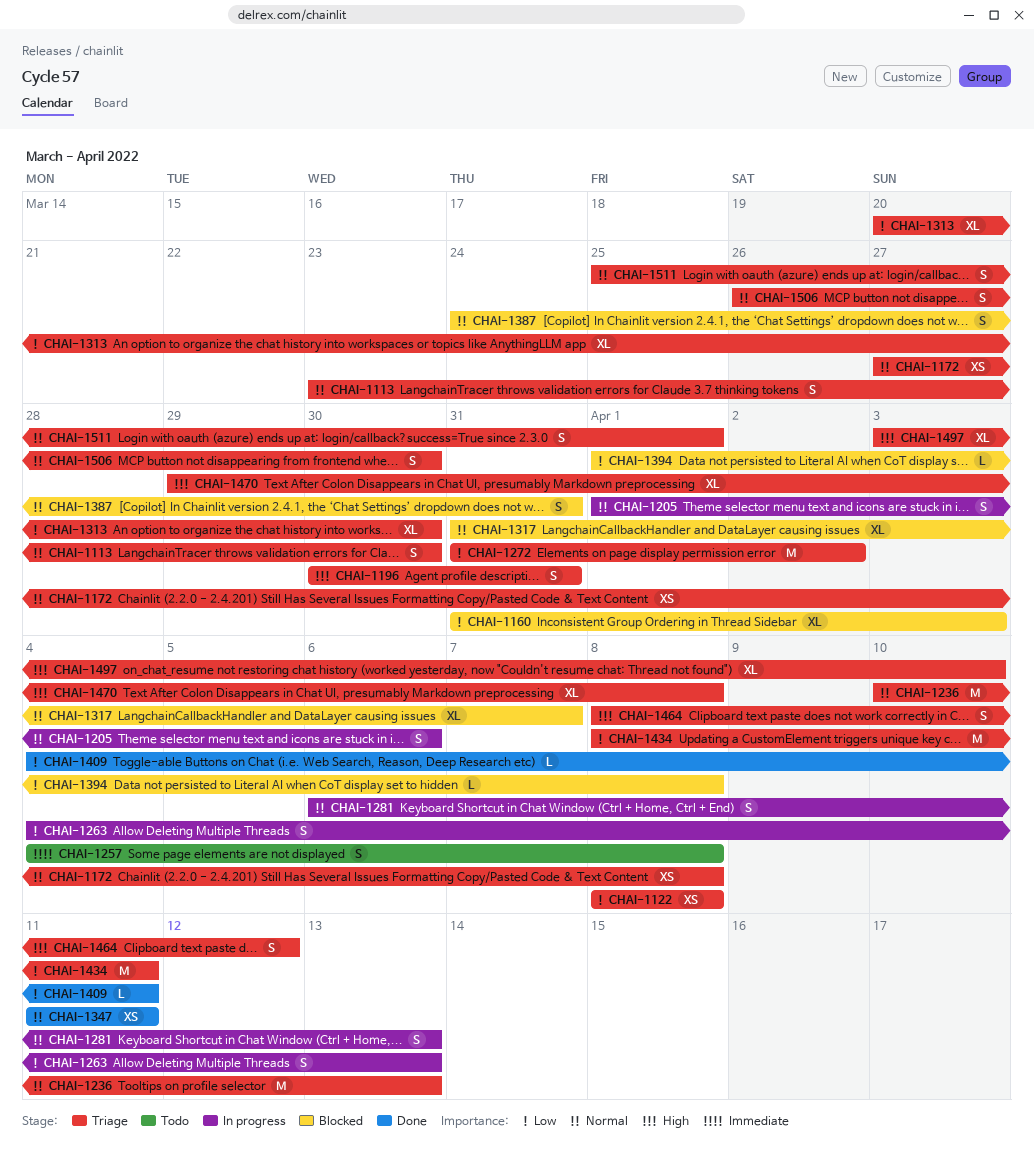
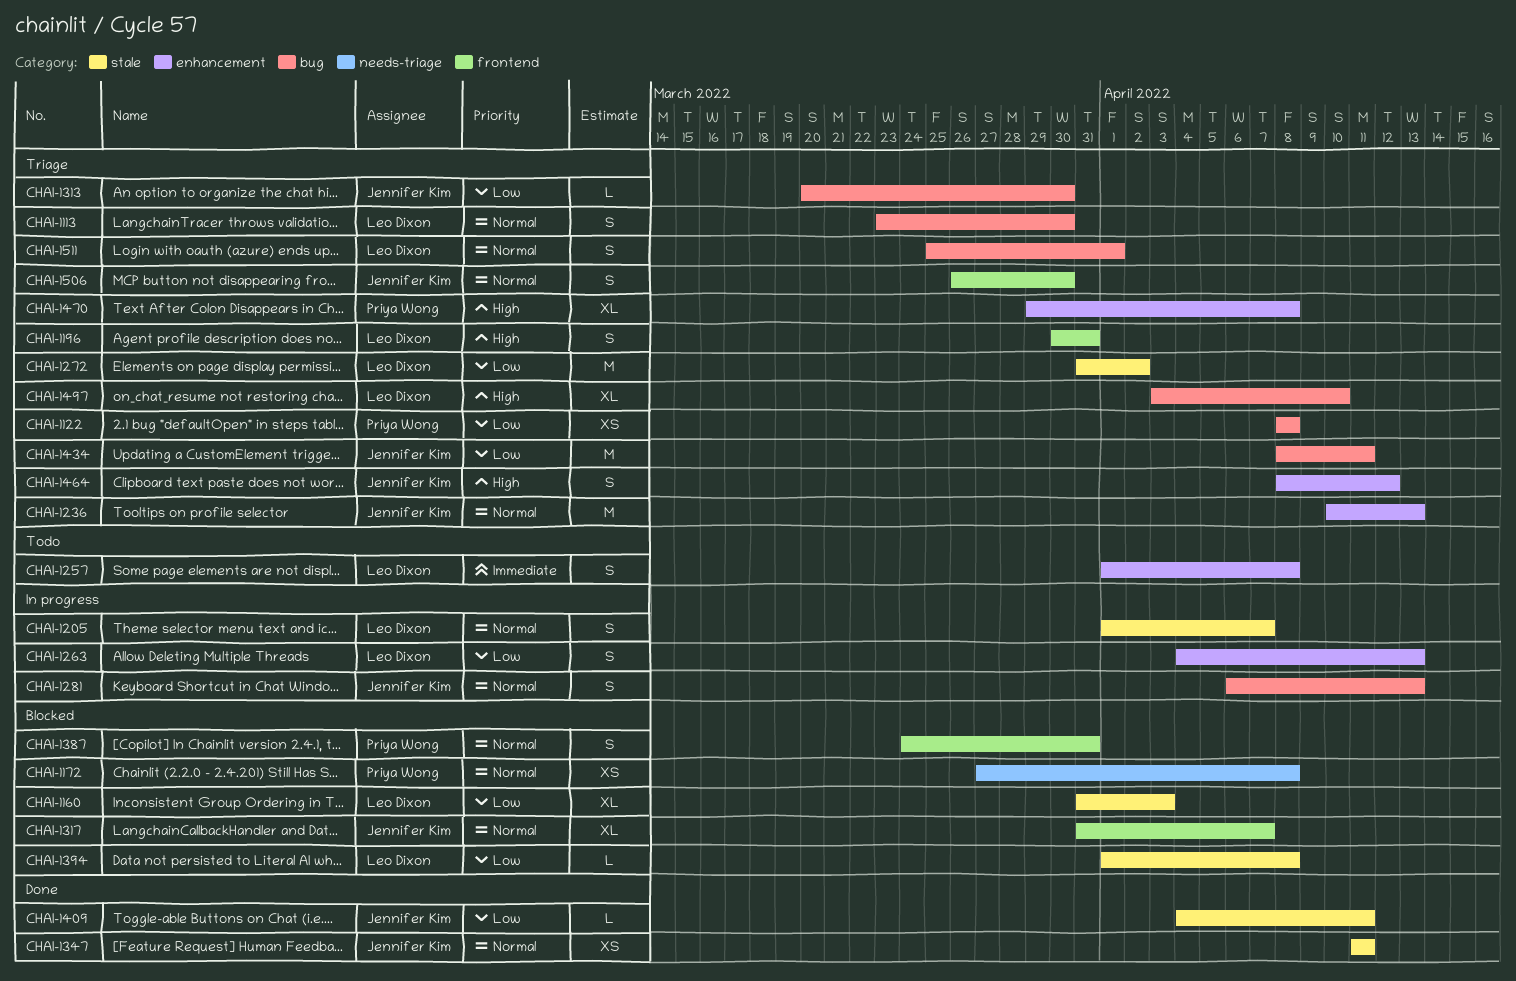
CHAI-1172, status: Triage -> Blocked
CHAI-1205, due: Apr 6 -> Apr 7
CHAI-1257, start: Apr 4 -> Apr 1
CHAI-1313, estimate: XL -> L

